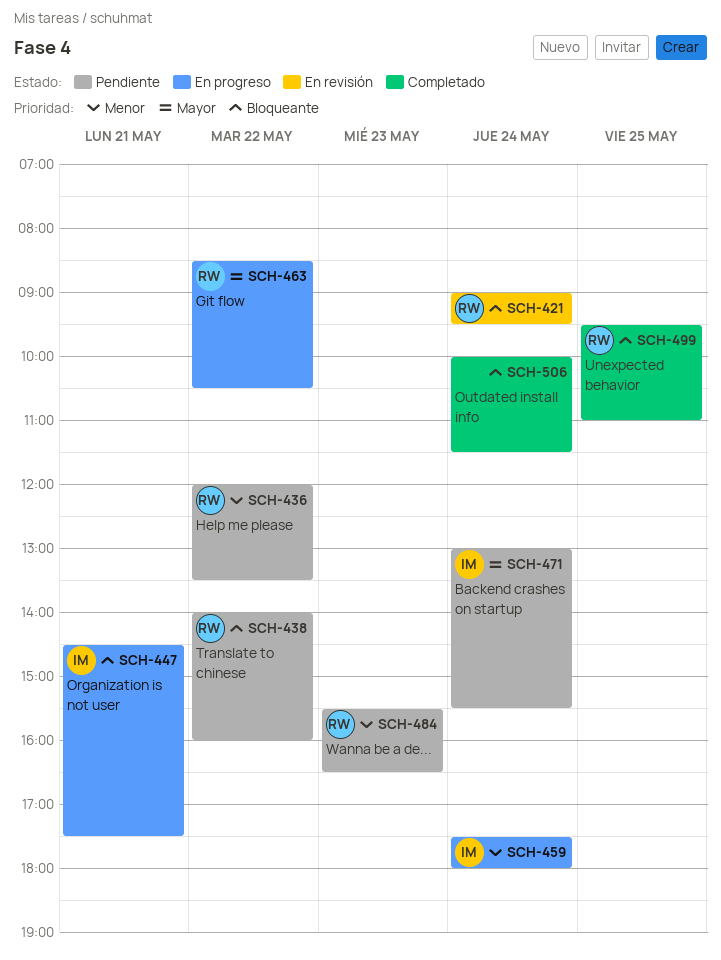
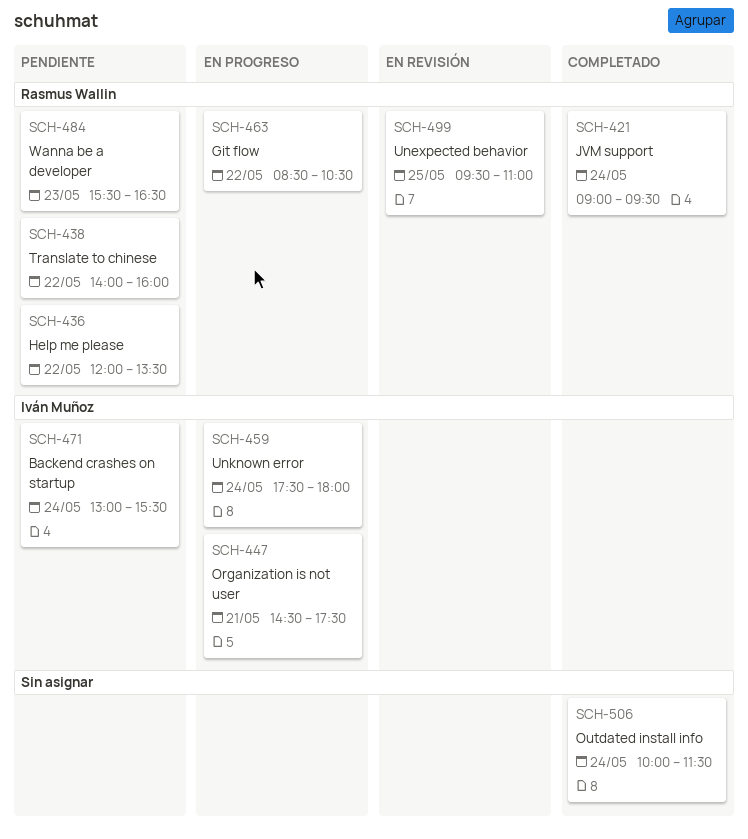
SCH-421, status: En revisión -> Completado
SCH-499, status: Completado -> En revisión

